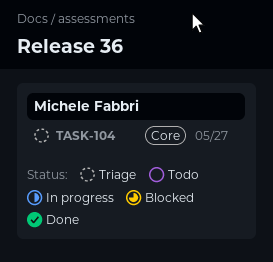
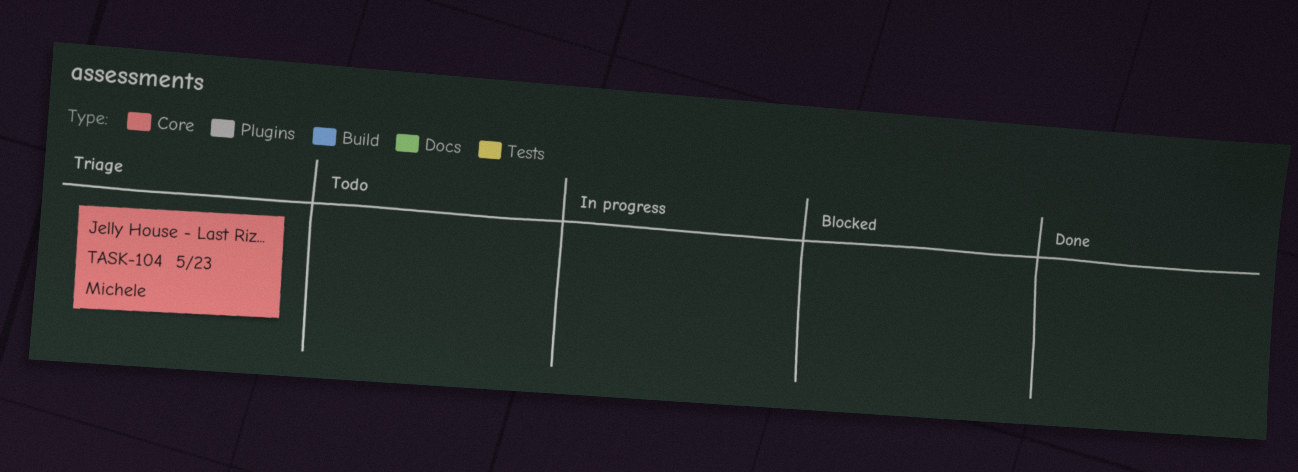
TASK-104, due: May 27 -> May 23

